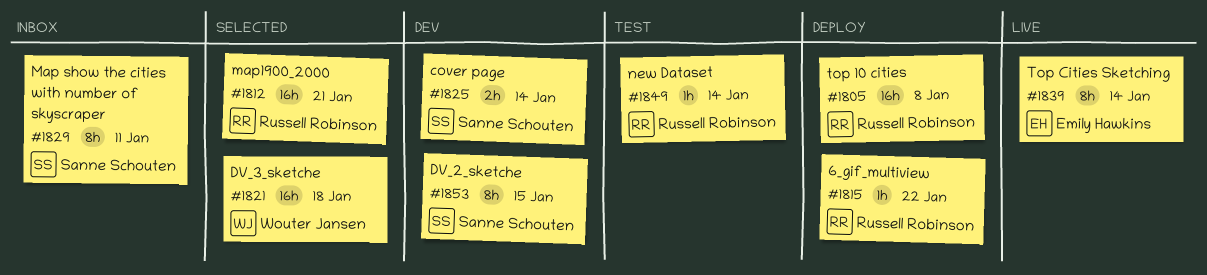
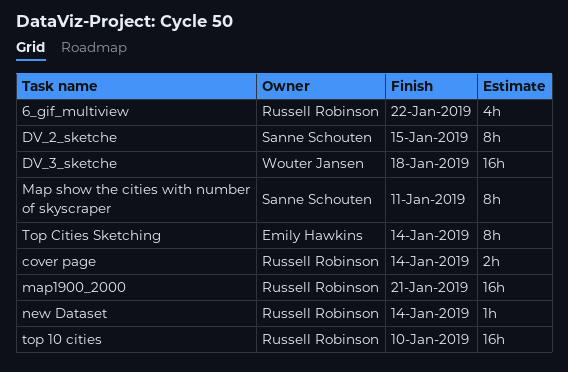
6_gif_multiview, estimate: 1h -> 4h
cover page, owner: Sanne Schouten -> Russell Robinson
top 10 cities, due: Jan 8 -> Jan 10

